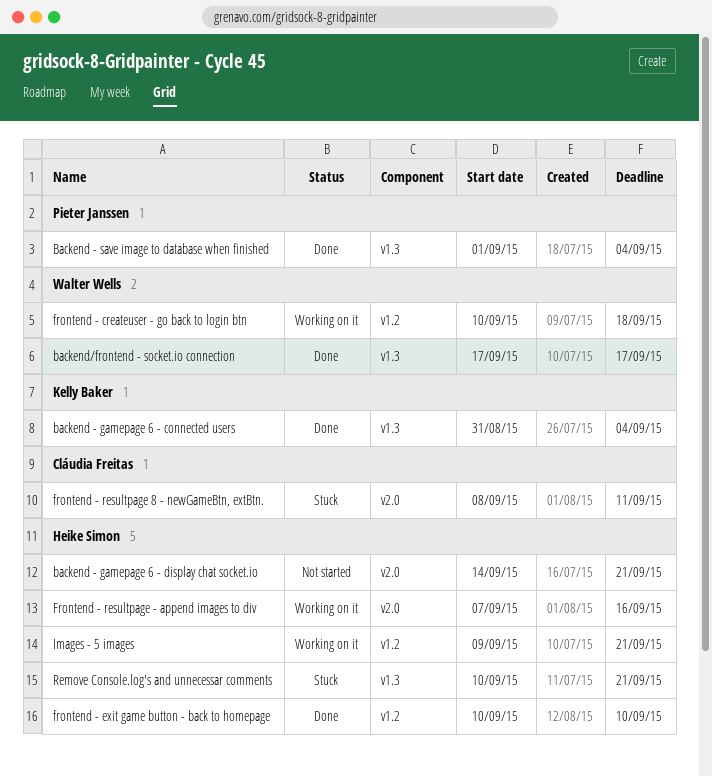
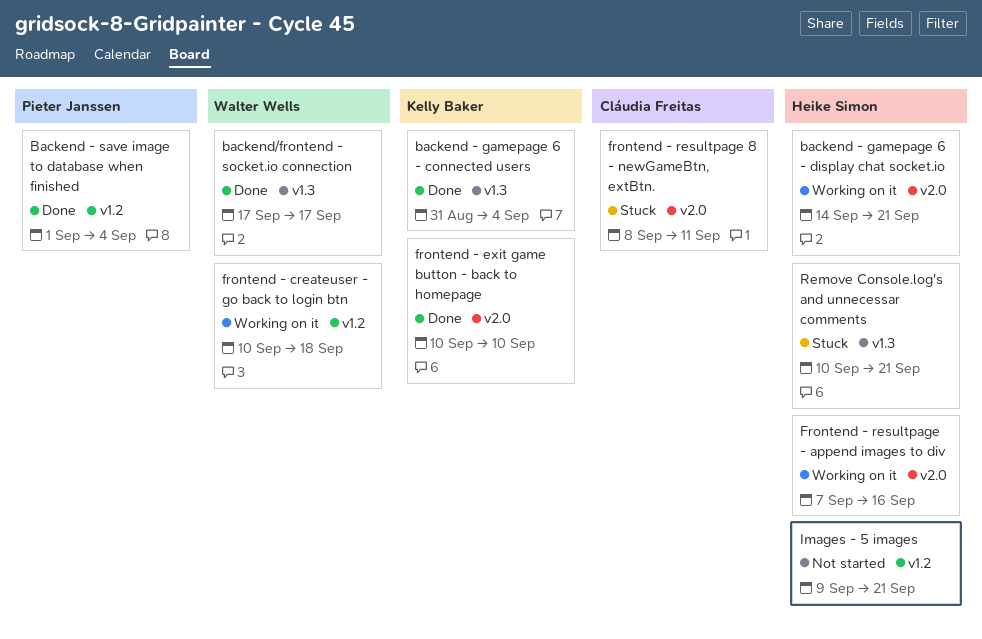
backend - gamepage 6 - display chat socket.io, status: Not started -> Working on it
Backend - save image to database when finished, label: v1.3 -> v1.2
frontend - exit game button - back to homepage, owner: Heike Simon -> Kelly Baker
frontend - exit game button - back to homepage, label: v1.2 -> v2.0
Images - 5 images, status: Working on it -> Not started

